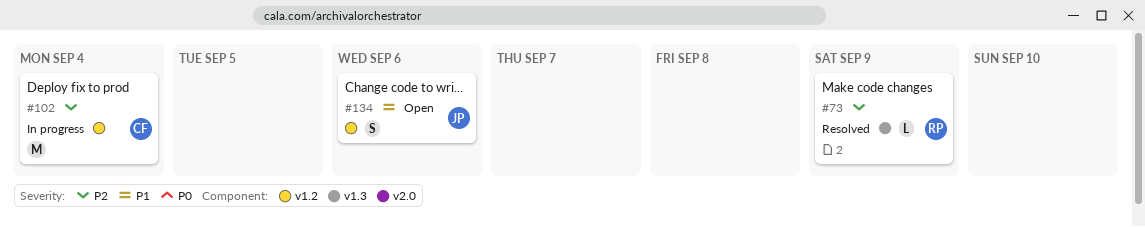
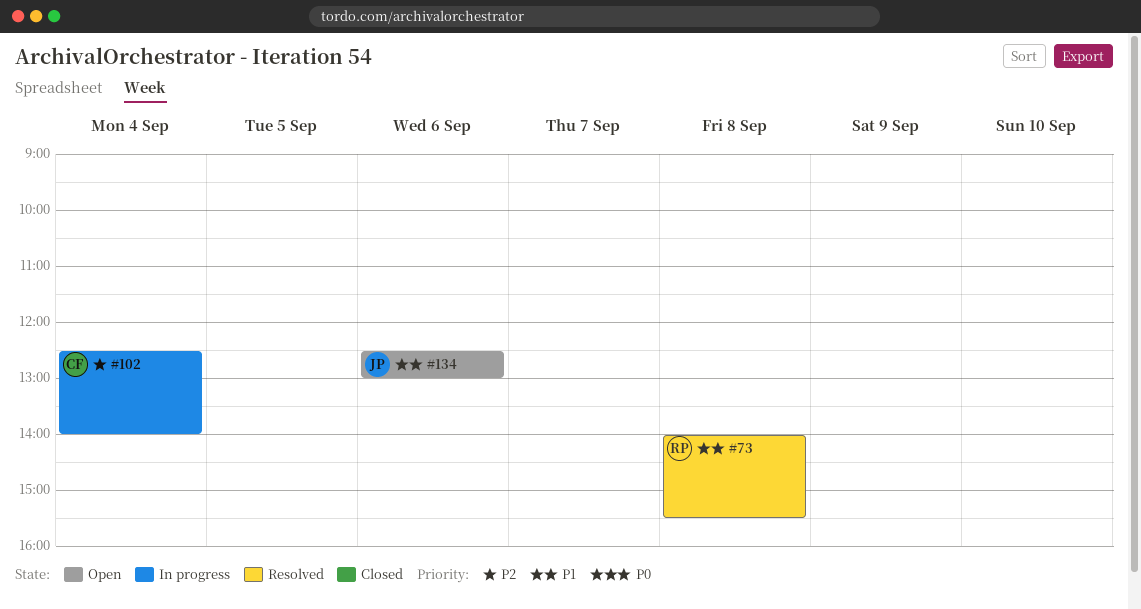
#73, priority: P2 -> P1
#73, day: Sep 9 -> Sep 8

